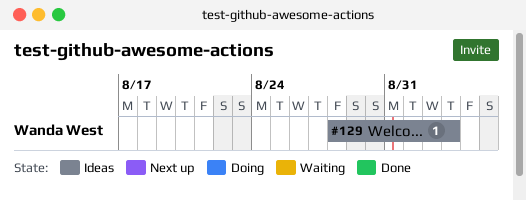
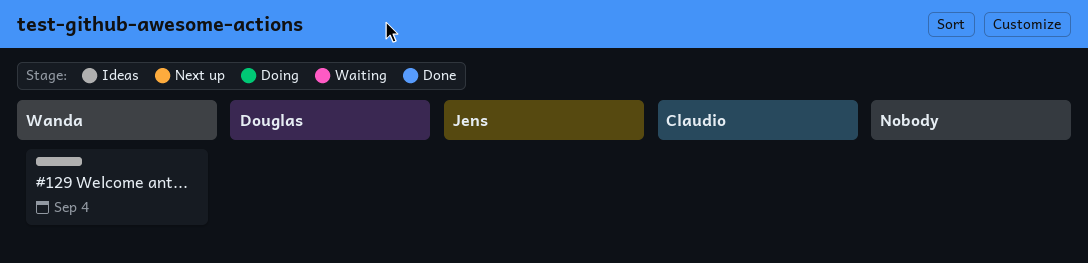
#129, due: Sep 3 -> Sep 4

